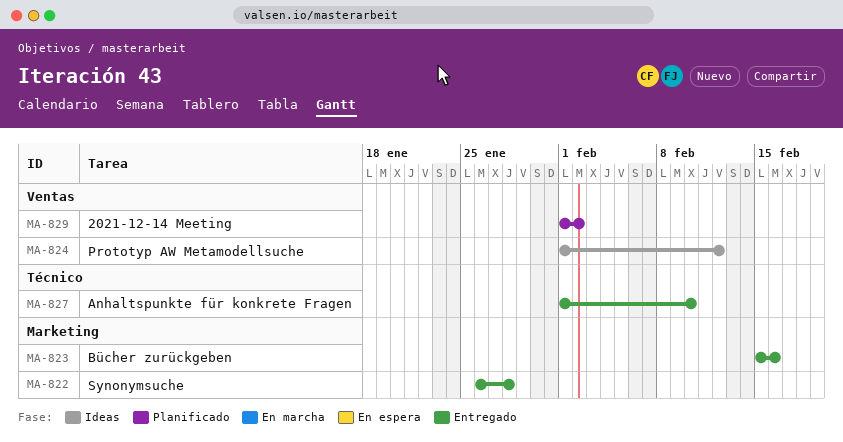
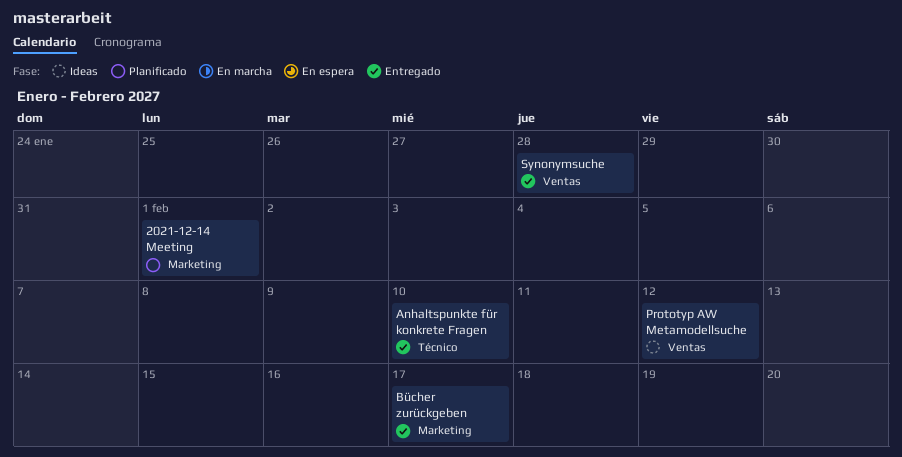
2021-12-14 Meeting, label: Ventas -> Marketing
2021-12-14 Meeting, due: Feb 2 -> Feb 1
Bücher zurückgeben, due: Feb 16 -> Feb 17
Synonymsuche, label: Marketing -> Ventas

